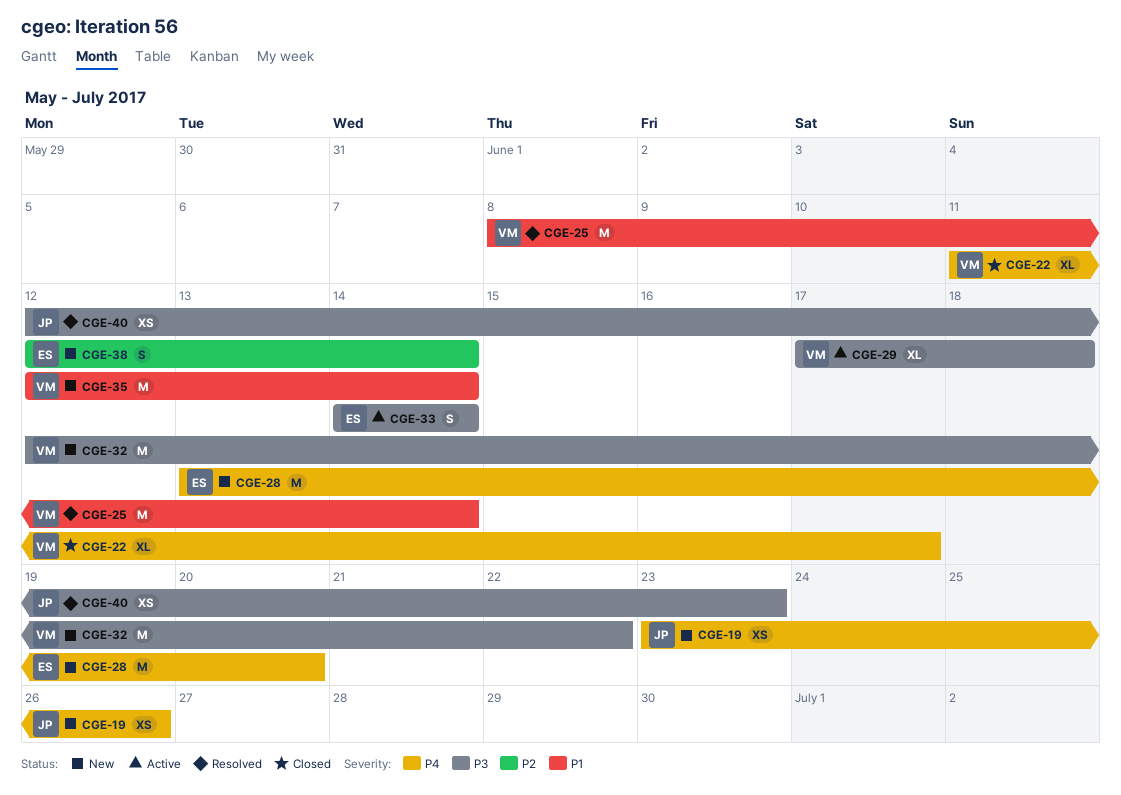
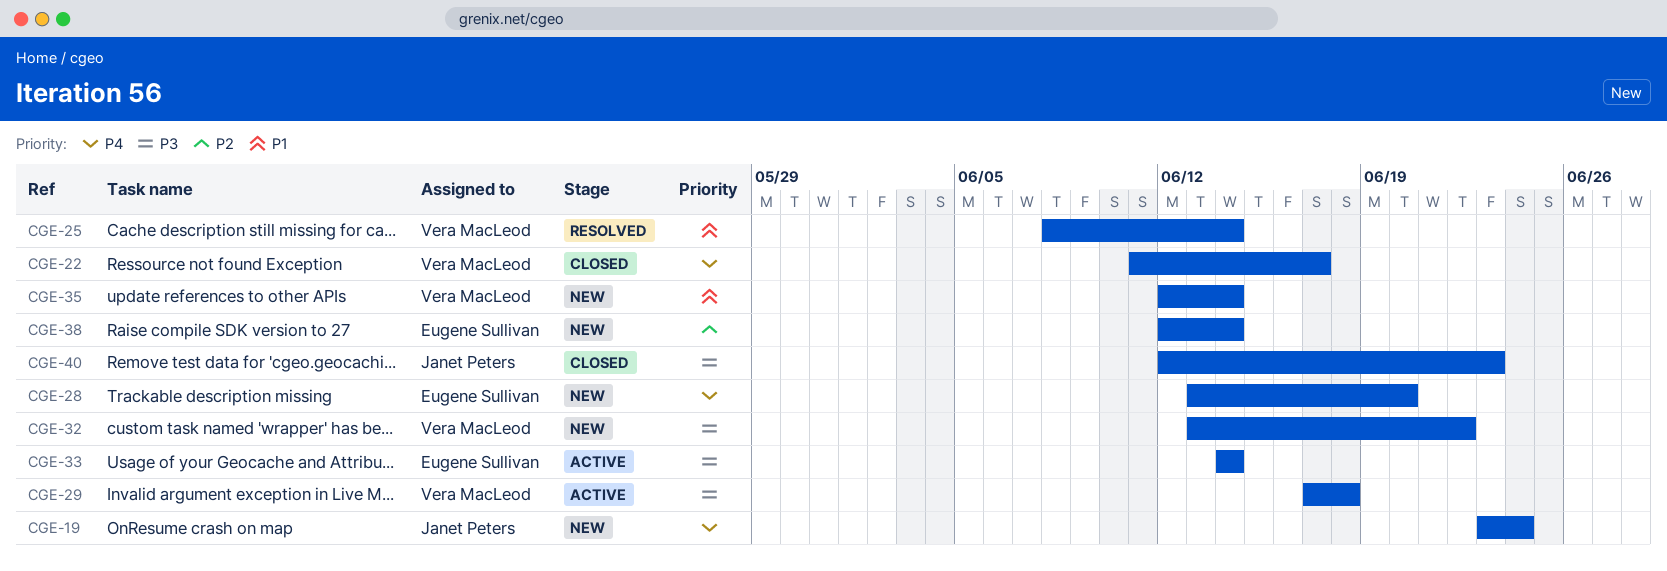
CGE-19, due: Jun 26 -> Jun 24
CGE-32, start: Jun 12 -> Jun 13
CGE-40, status: Resolved -> Closed

